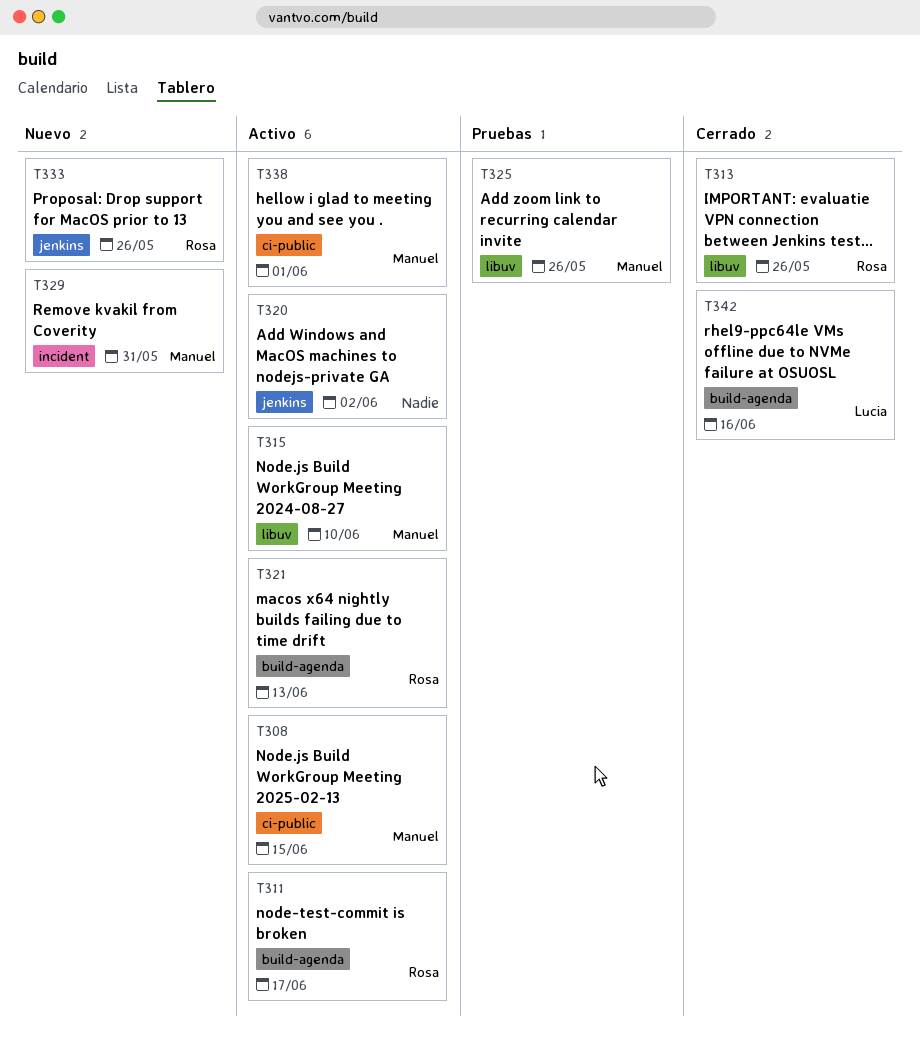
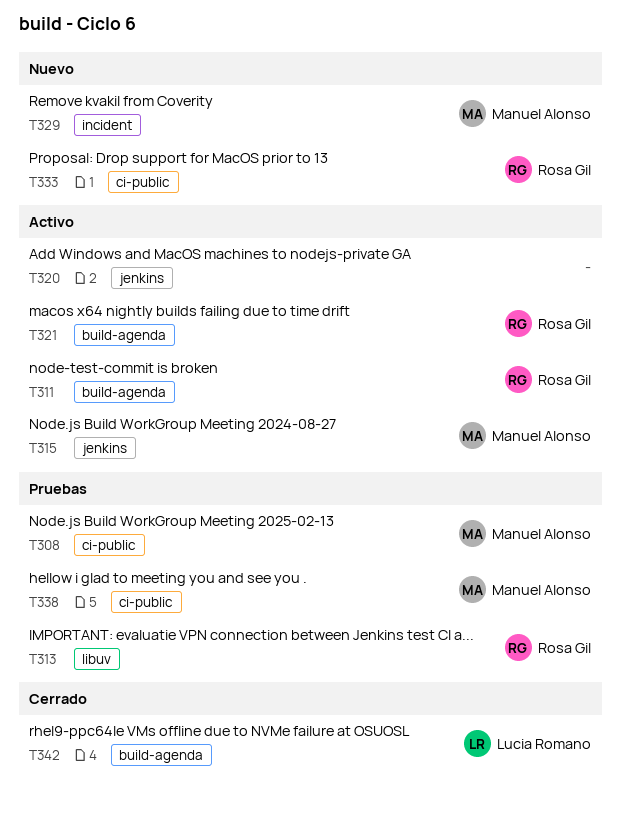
T308, status: Activo -> Pruebas
T313, status: Cerrado -> Pruebas
T315, label: libuv -> jenkins
T325: present -> none
T333, label: jenkins -> ci-public
T338, status: Activo -> Pruebas

